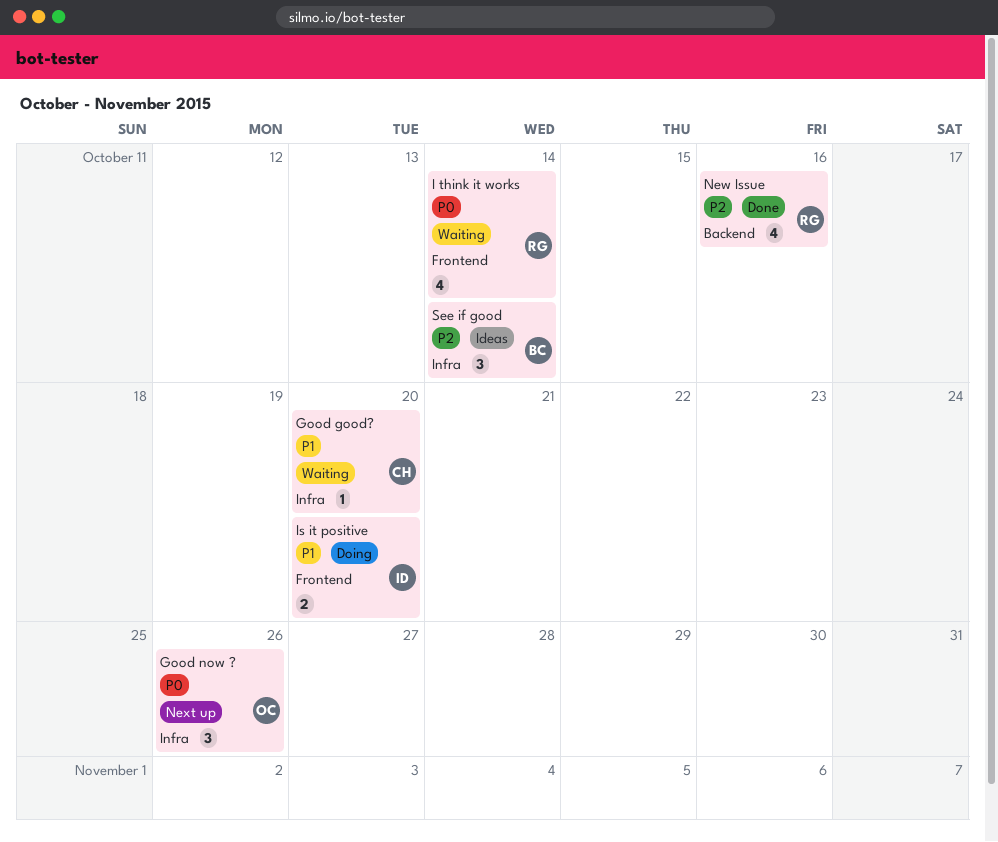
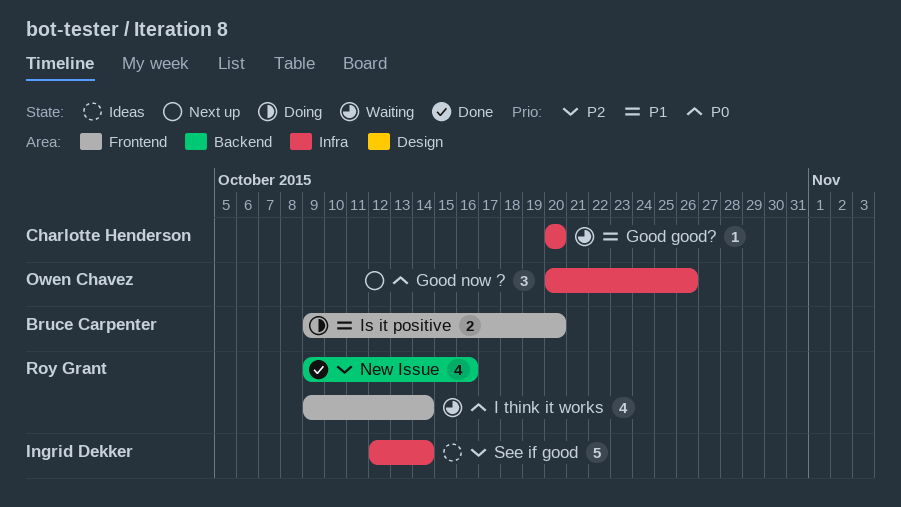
Is it positive, owner: Ingrid Dekker -> Bruce Carpenter
See if good, owner: Bruce Carpenter -> Ingrid Dekker
See if good, estimate: 3 -> 5

